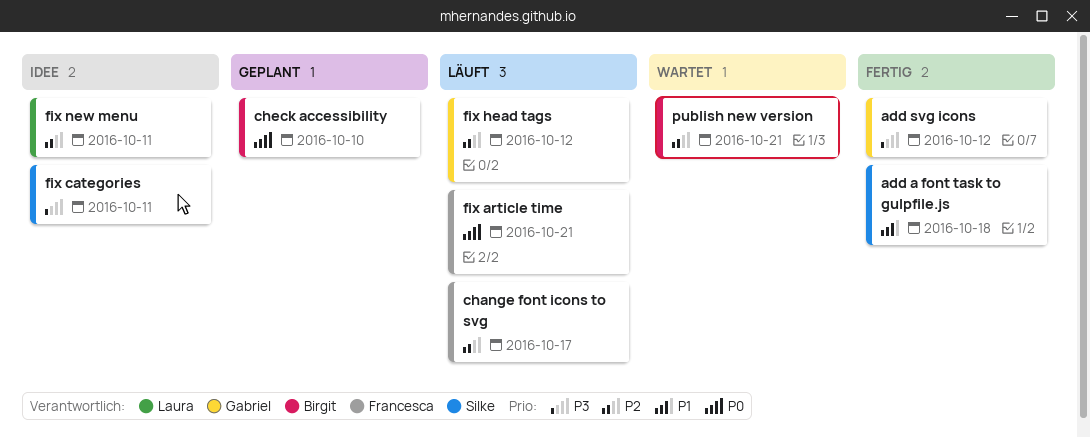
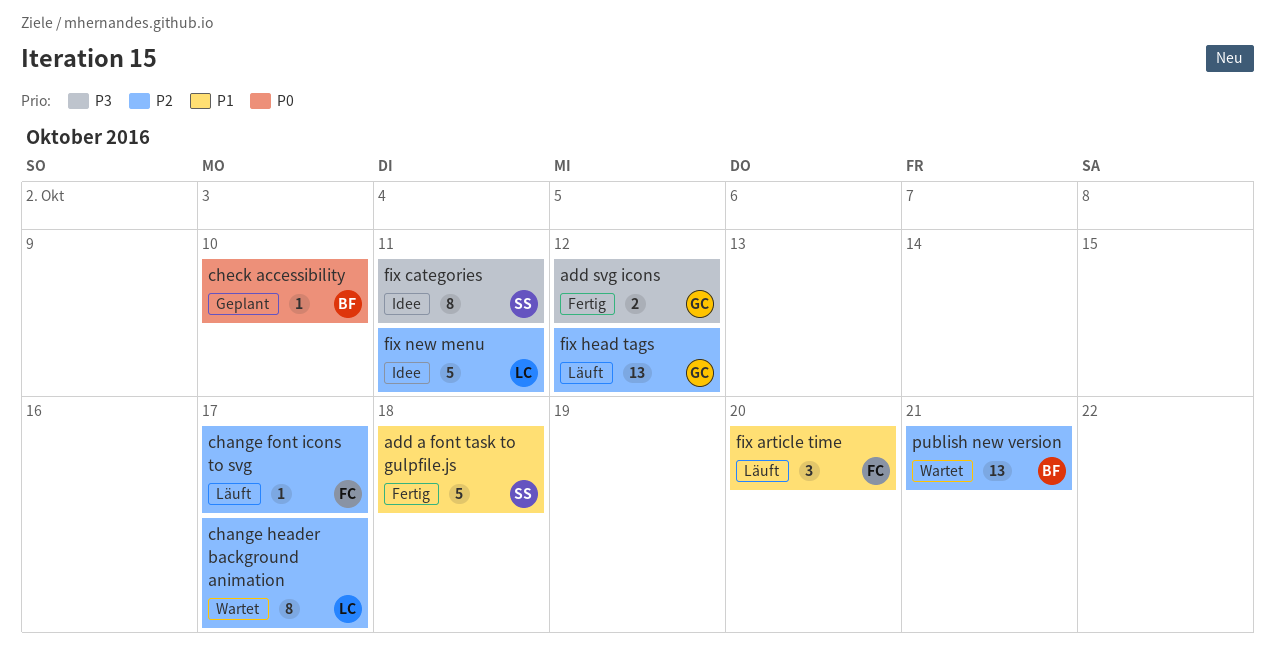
change header background animation: none -> present
fix article time, priority: P0 -> P1
fix article time, due: Oct 21 -> Oct 20

